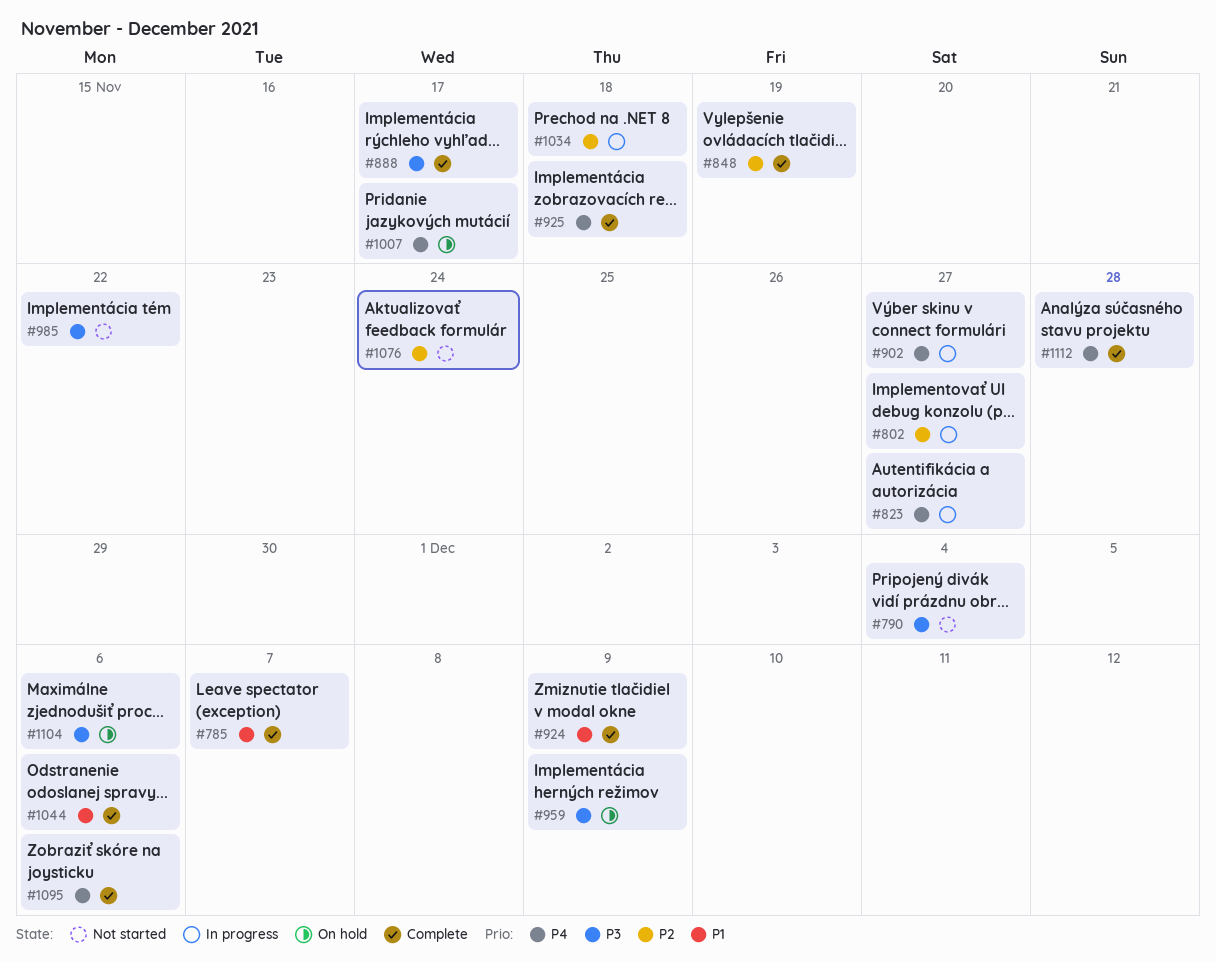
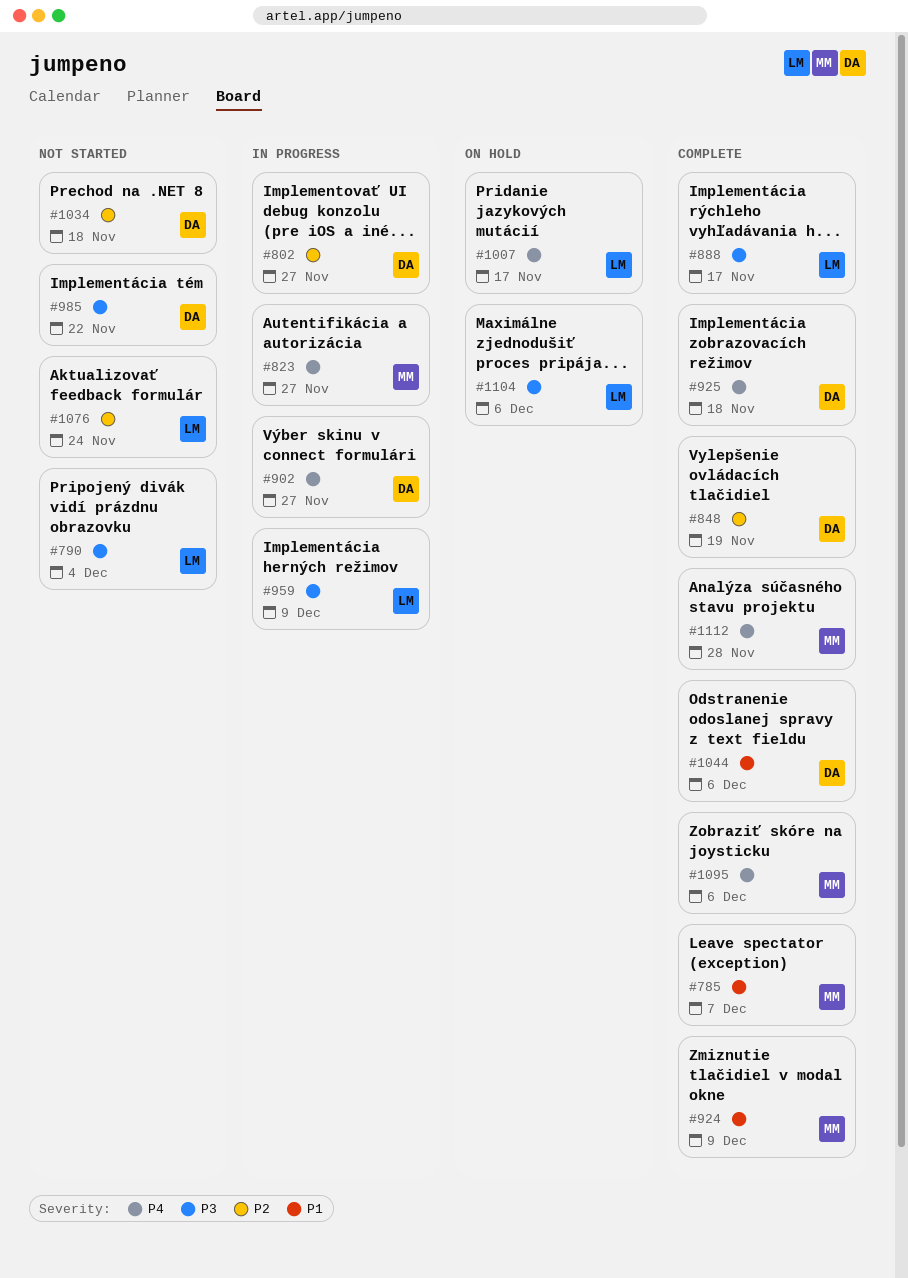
#959, status: On hold -> In progress
#1034, status: In progress -> Not started

